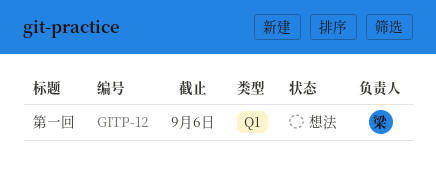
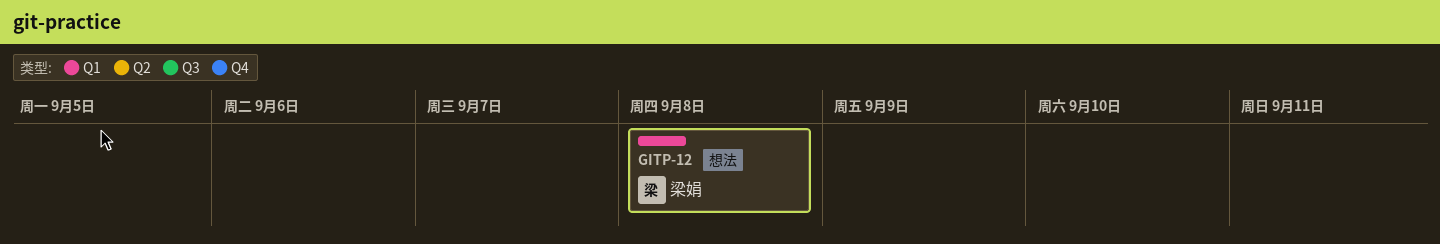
GITP-12, due: Sep 6 -> Sep 8

